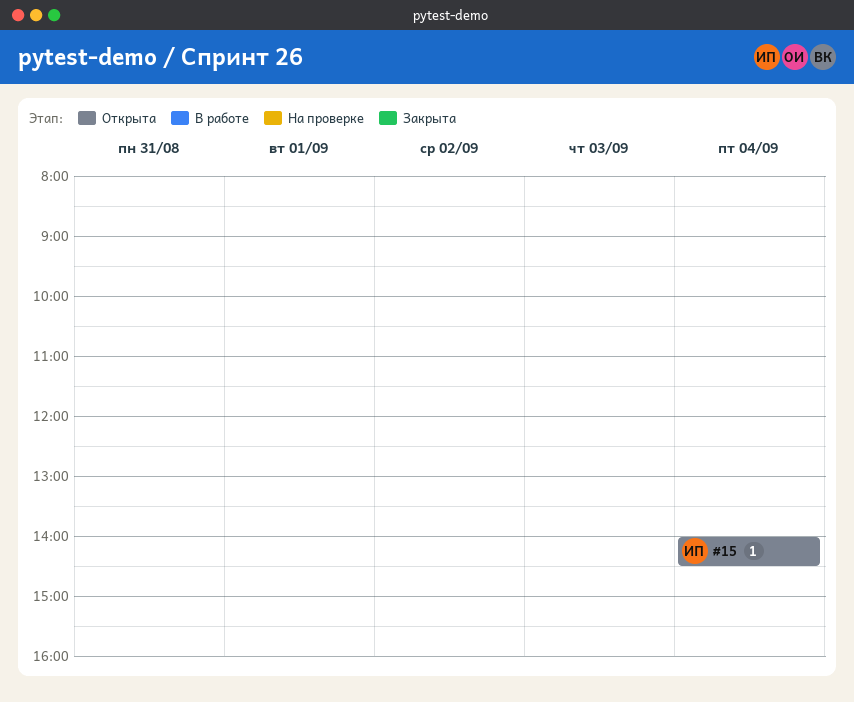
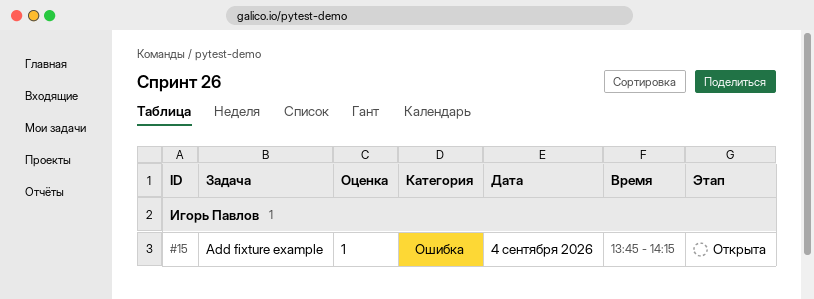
#15, begins: 14:00 -> 13:45
#15, ends: 14:30 -> 14:15

